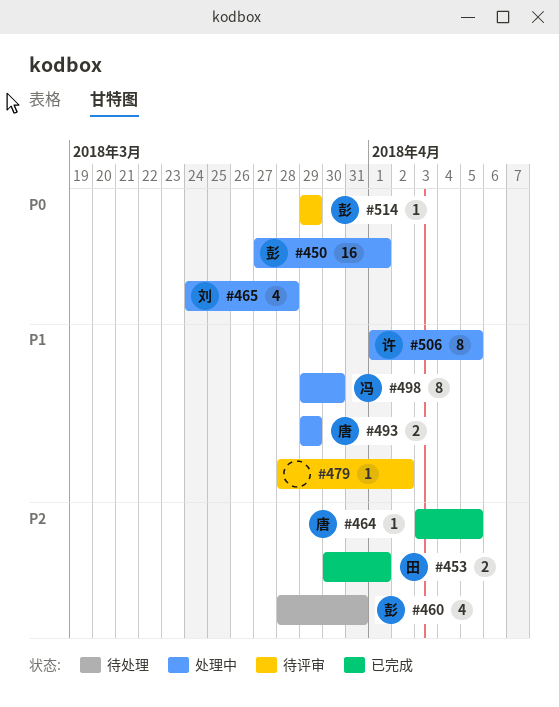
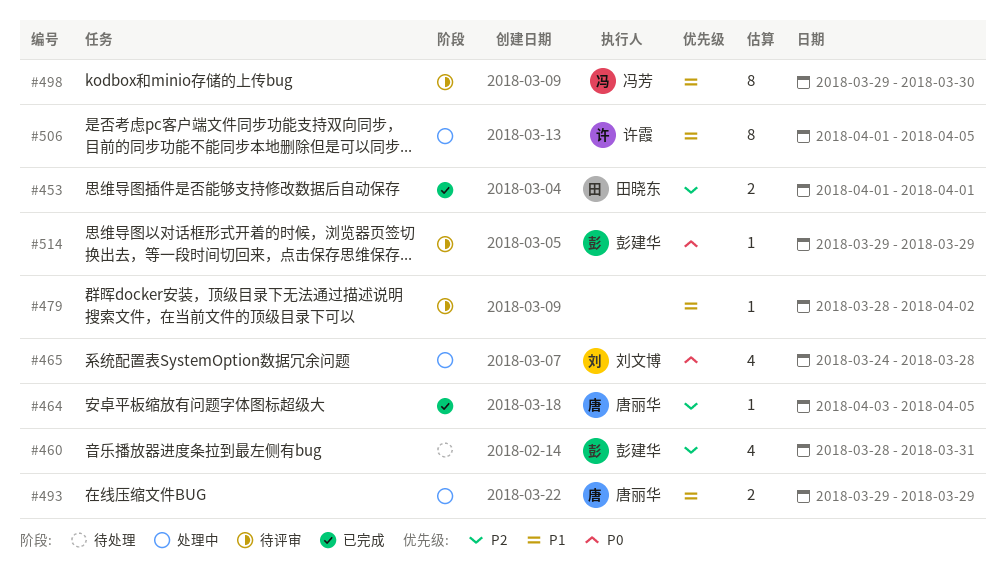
#450: present -> none
#453, start: Mar 30 -> Apr 1
#498, status: 处理中 -> 待评审

